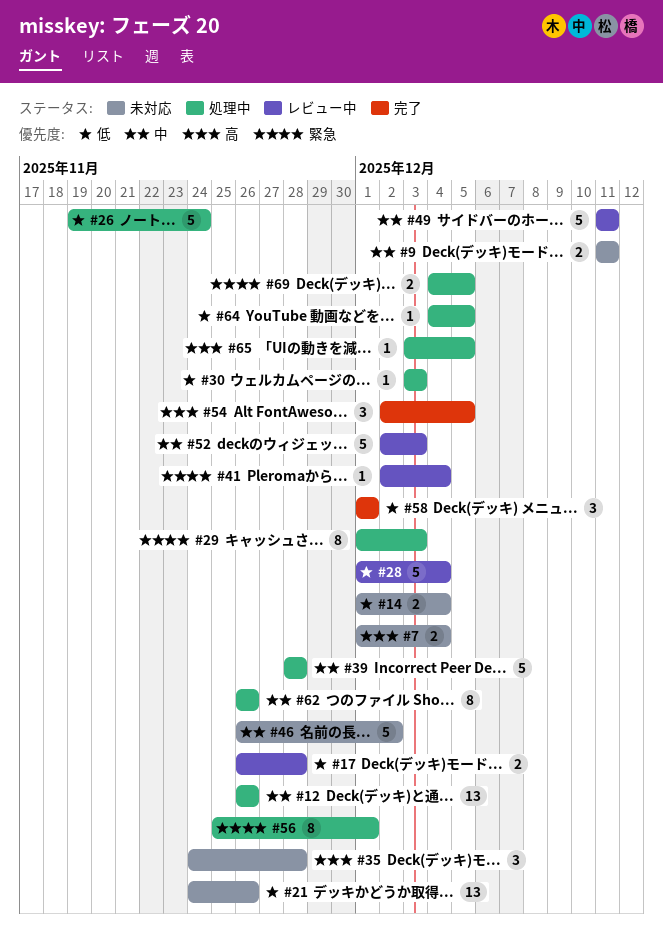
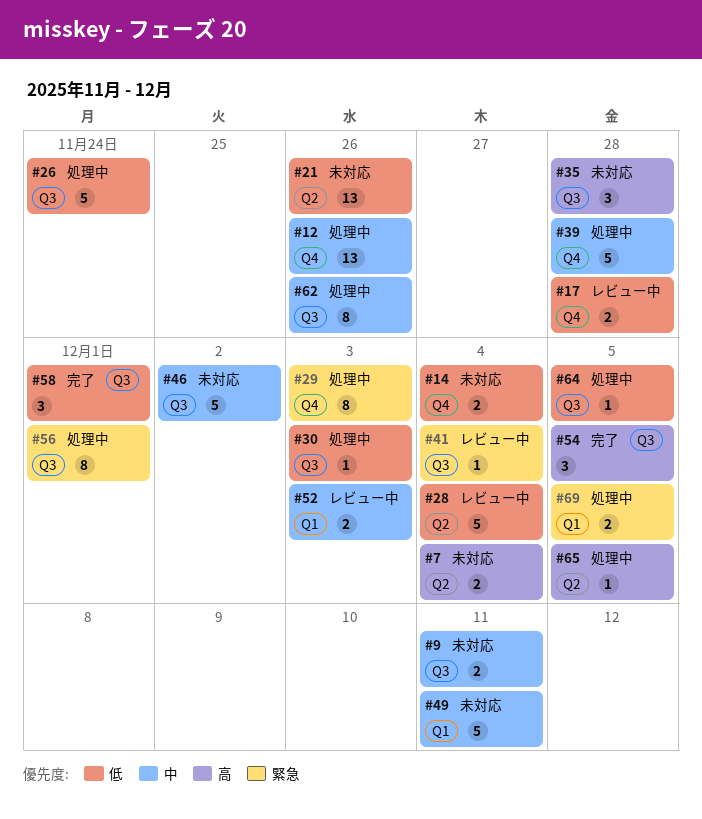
#49, status: レビュー中 -> 未対応
#52, estimate: 5 -> 2

